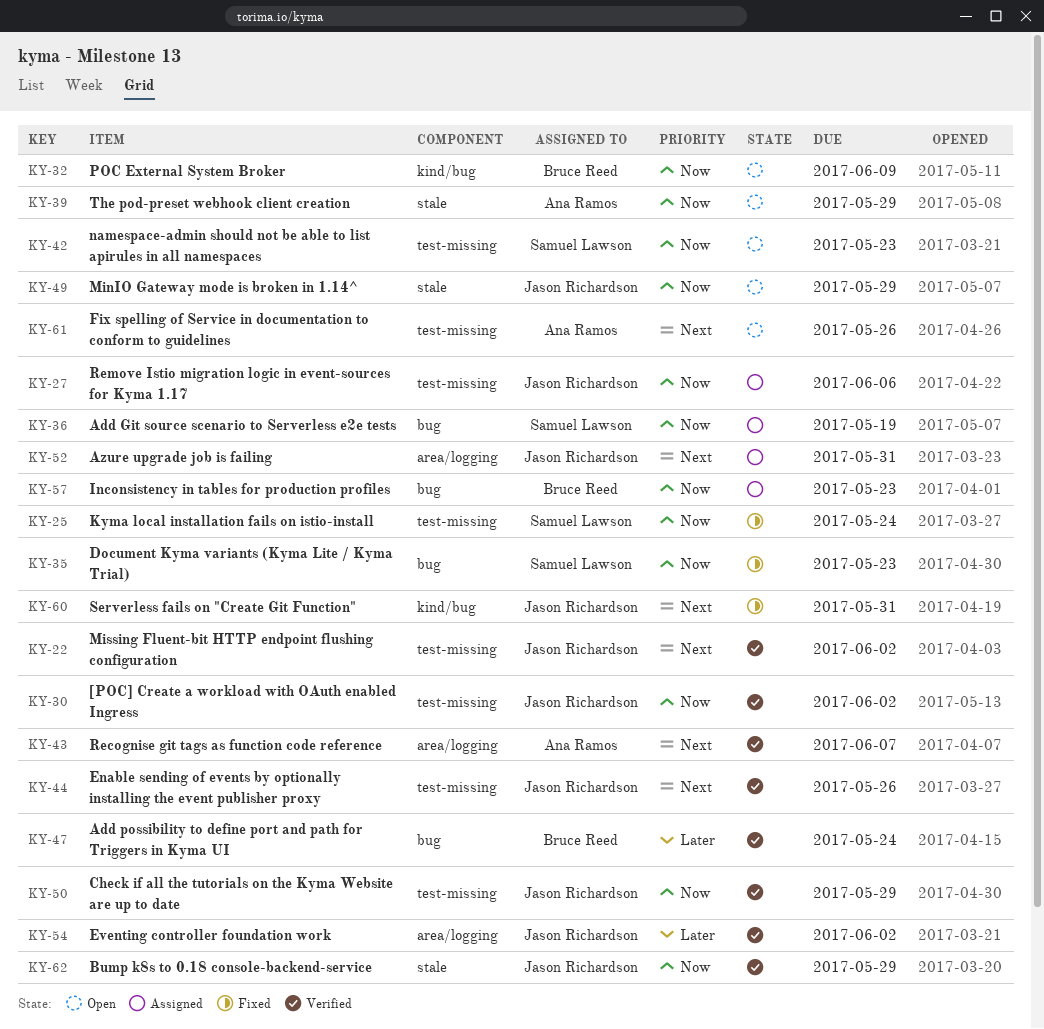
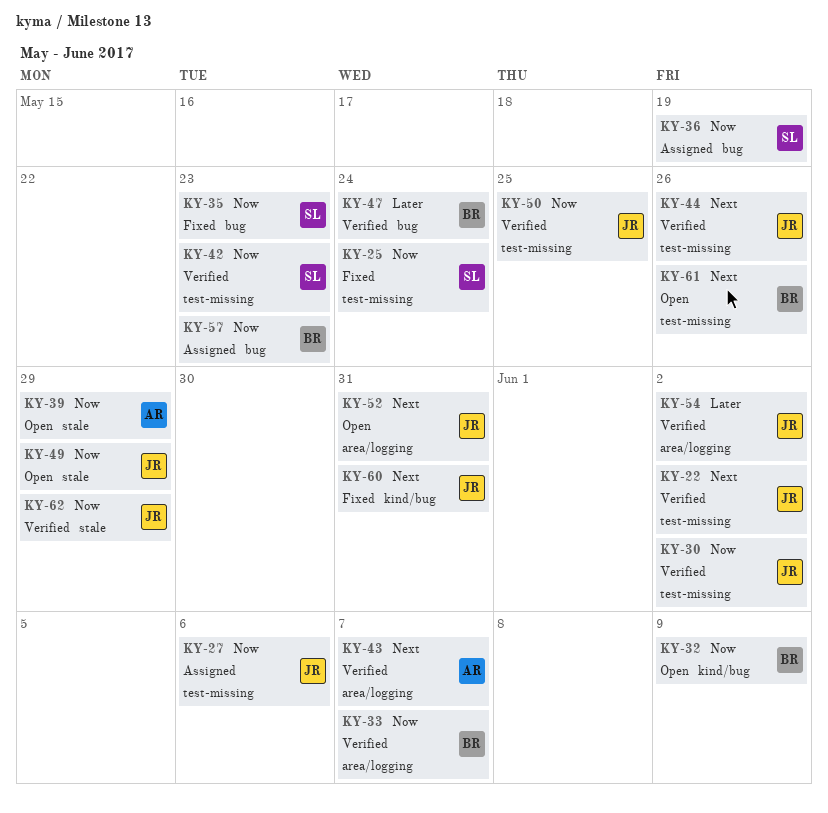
KY-33: none -> present
KY-42, status: Open -> Verified
KY-50, due: May 29 -> May 25
KY-52, status: Assigned -> Open
KY-61, owner: Ana Ramos -> Bruce Reed

